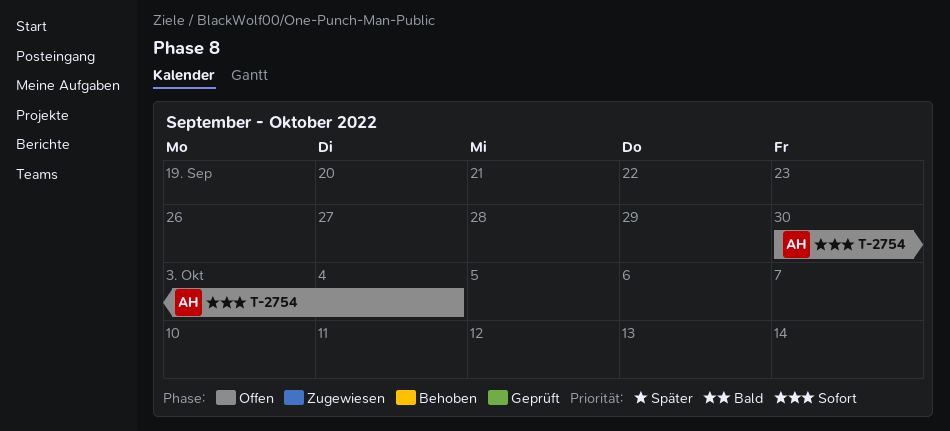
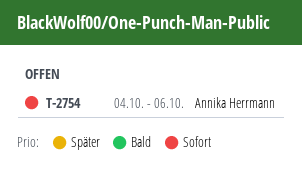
T-2754, start: Sep 30 -> Oct 4
T-2754, due: Oct 4 -> Oct 6

